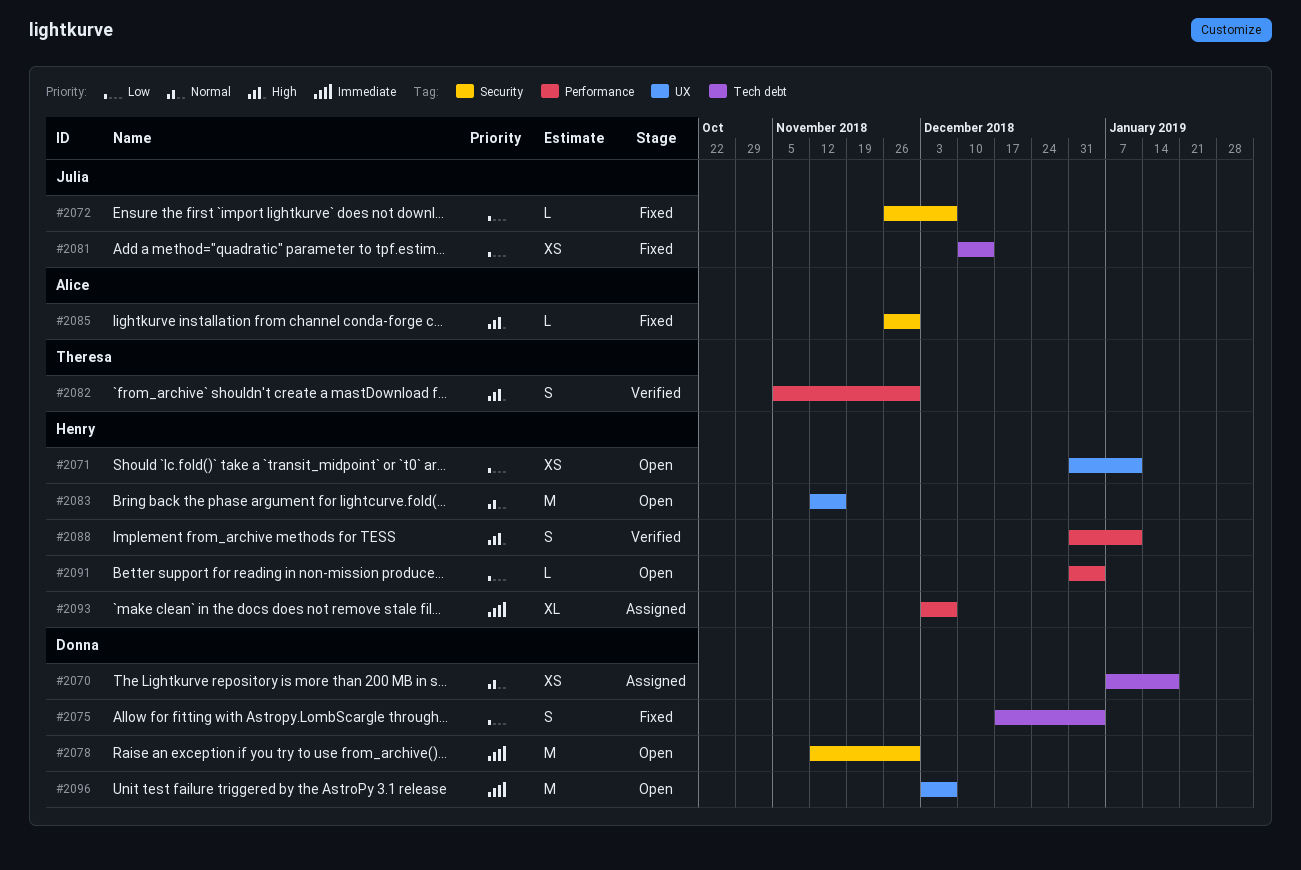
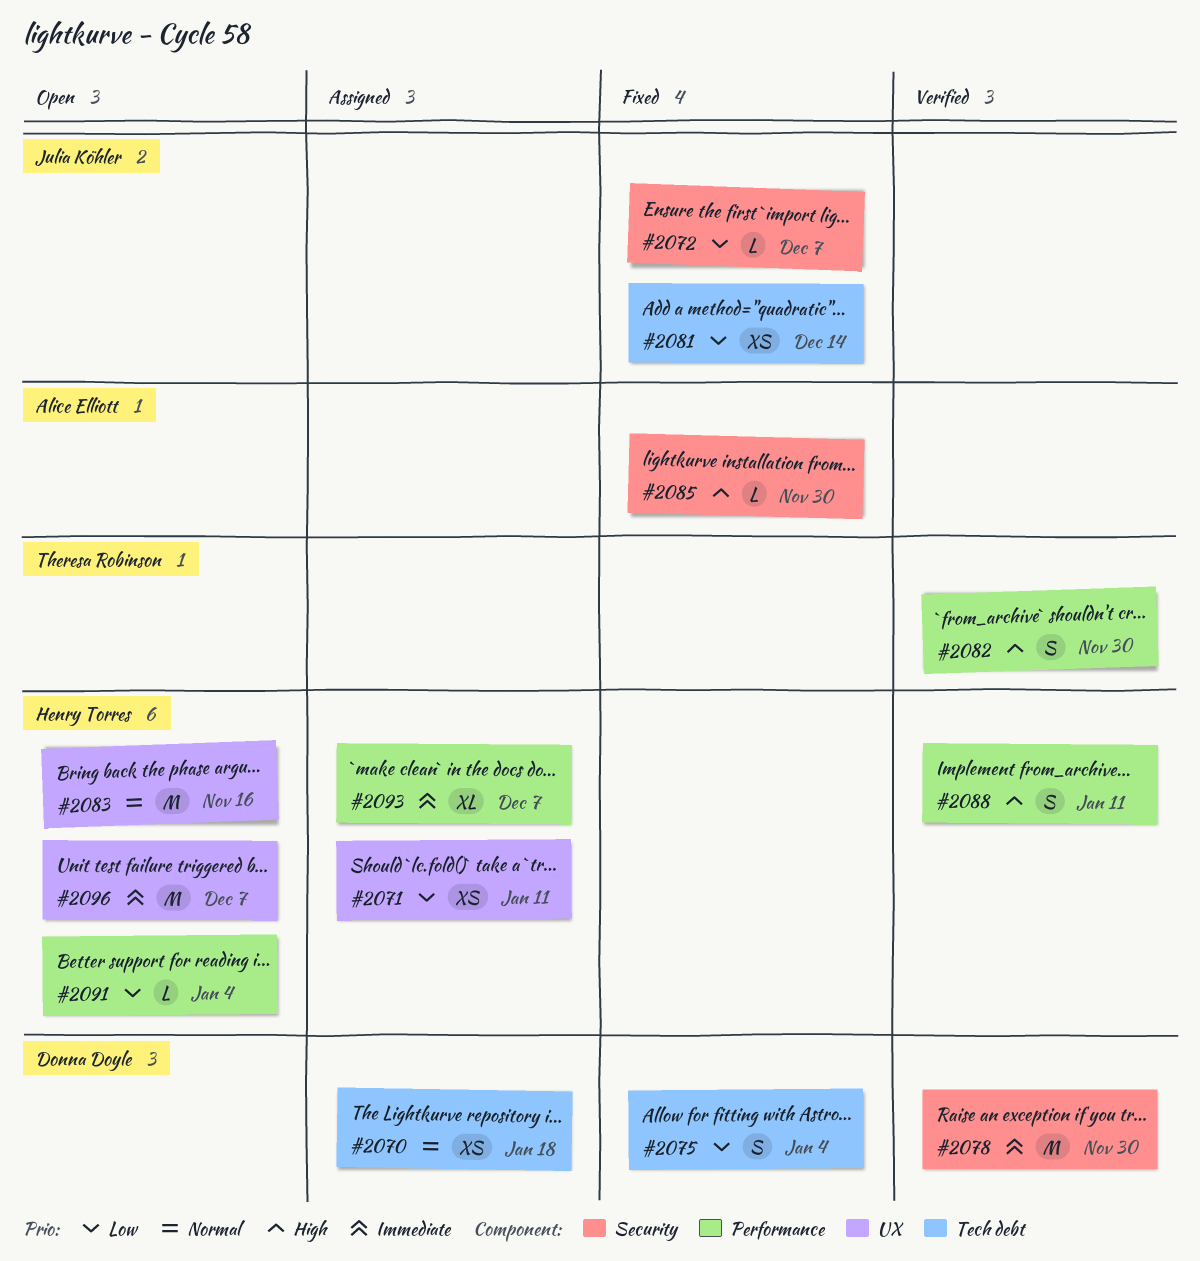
#2071, status: Open -> Assigned
#2078, status: Open -> Verified
#2096, owner: Donna Doyle -> Henry Torres

